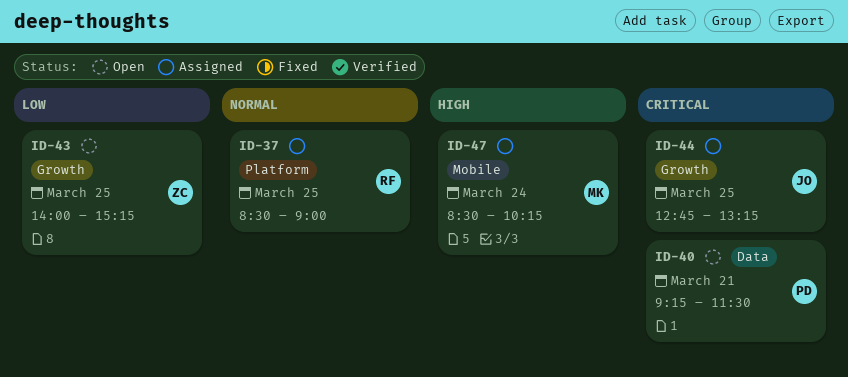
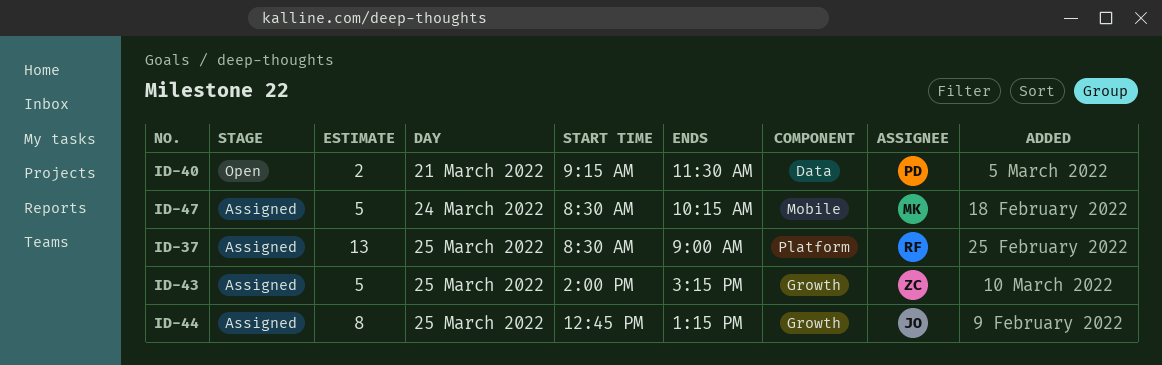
ID-43, status: Open -> Assigned

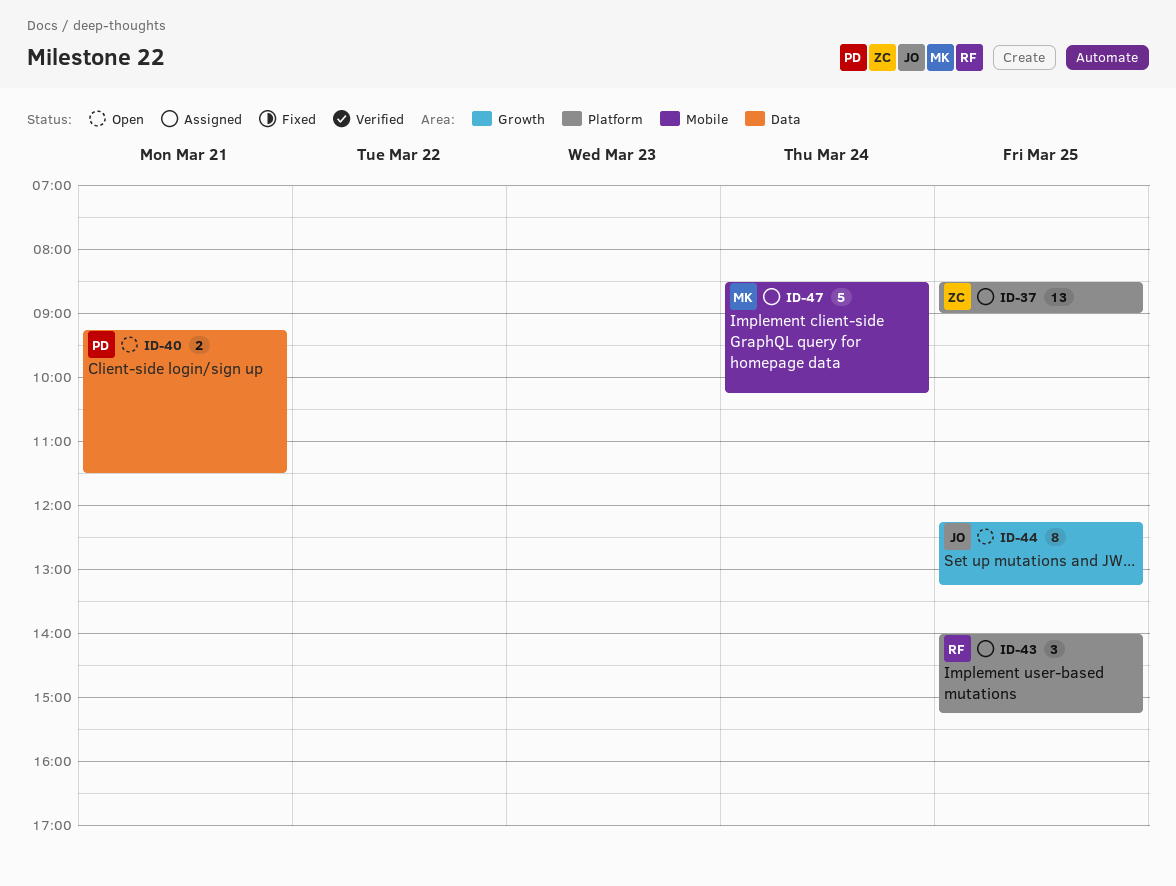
ID-37, owner: RF -> ZC
ID-43, owner: ZC -> RF
ID-43, label: Growth -> Platform
ID-43, estimate: 5 -> 3
ID-44, status: Assigned -> Open
ID-44, begins: 12:45 -> 12:15

